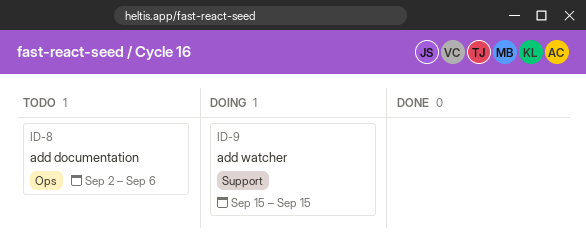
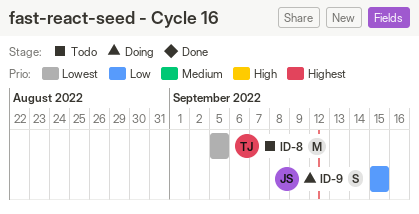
ID-8, start: Sep 2 -> Sep 5
ID-8, due: Sep 6 -> Sep 5

